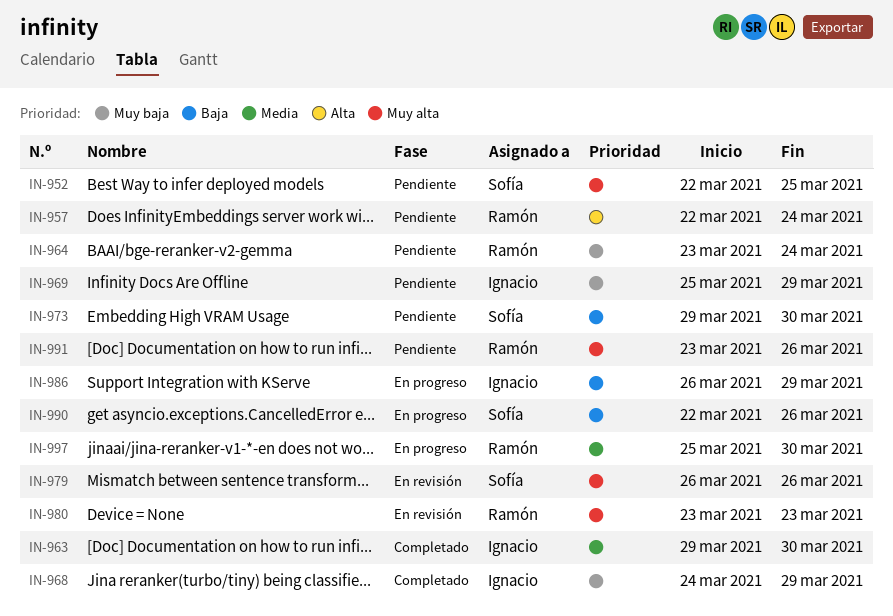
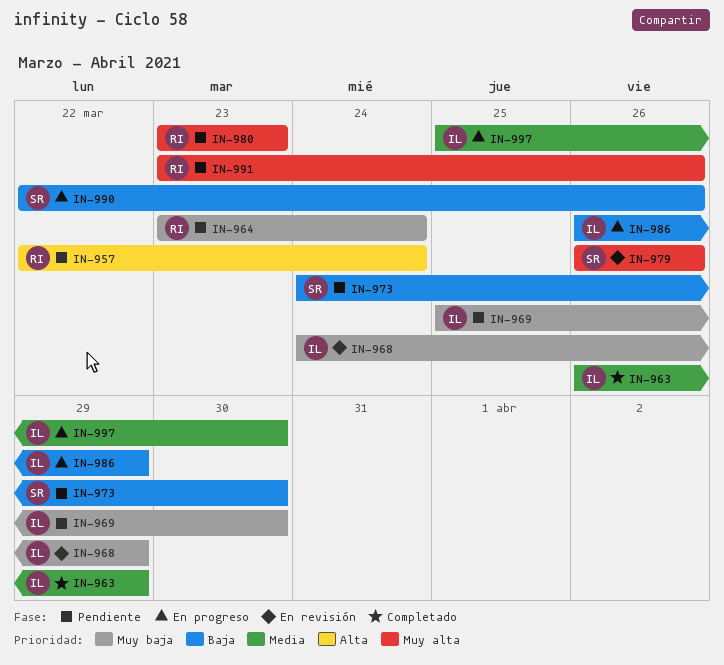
IN-952: present -> none
IN-963, start: Mar 29 -> Mar 26
IN-963, due: Mar 30 -> Mar 29
IN-968, status: Completado -> En revisión
IN-969, due: Mar 29 -> Mar 30
IN-973, start: Mar 29 -> Mar 24
IN-980, status: En revisión -> Pendiente
IN-997, owner: Ramón -> Ignacio

